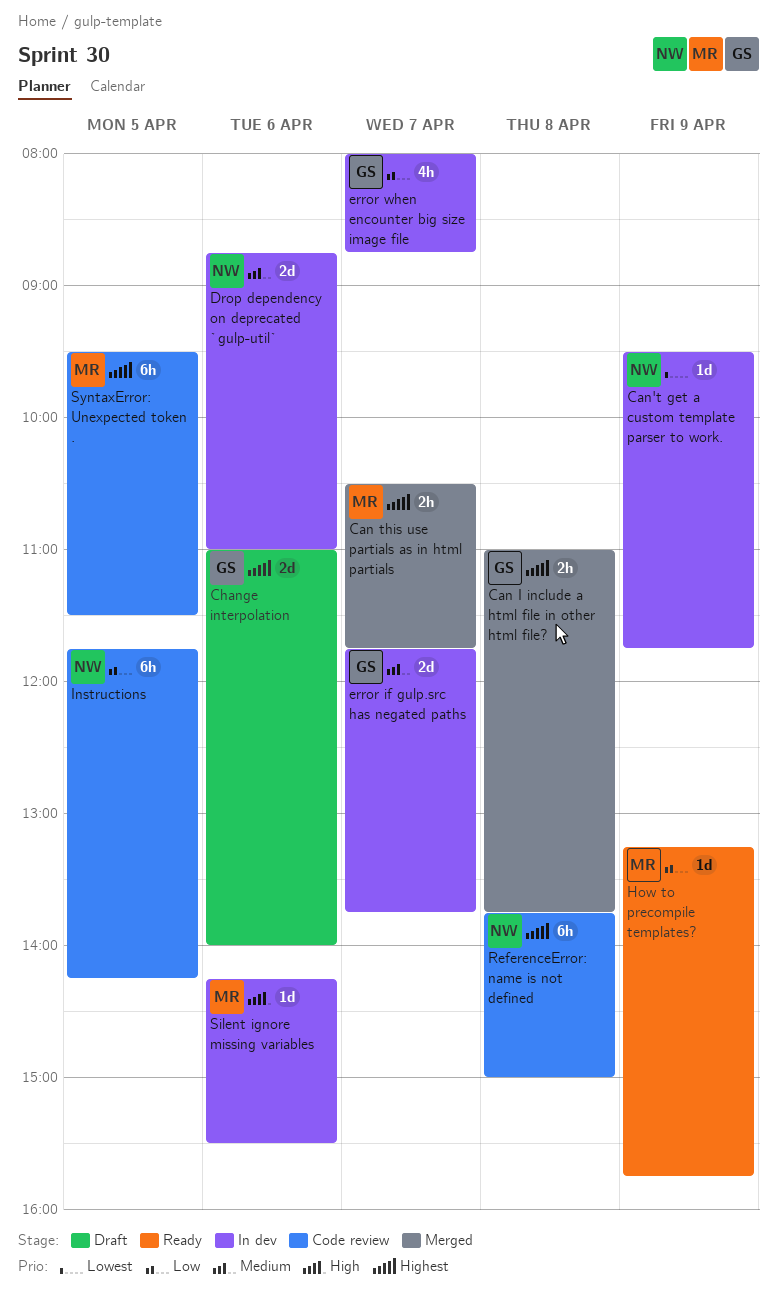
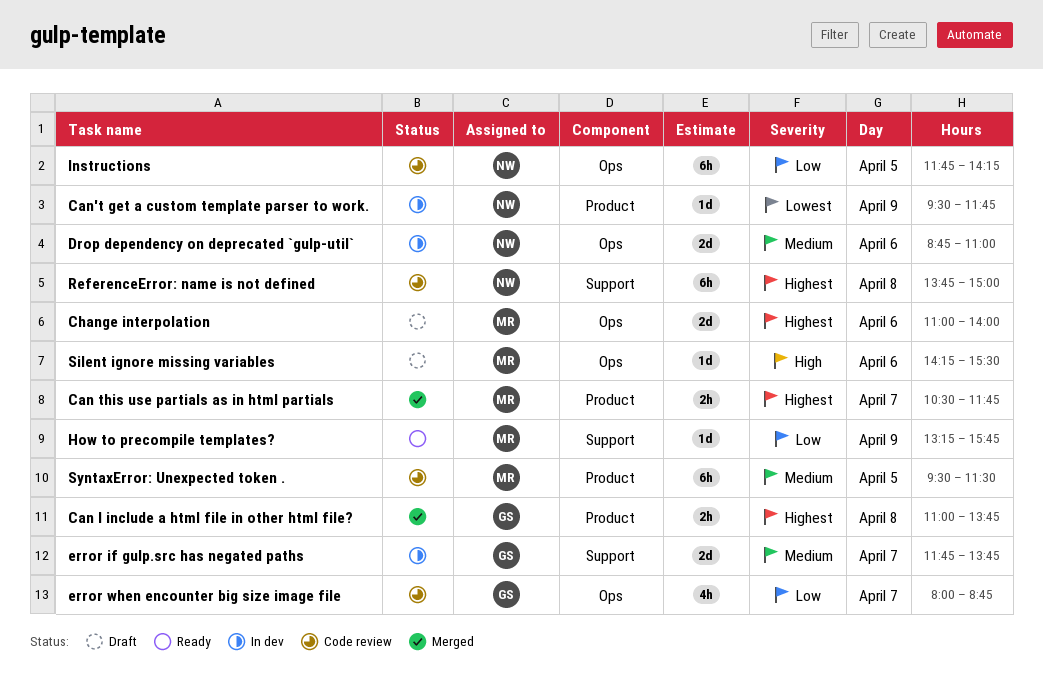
Change interpolation, owner: GS -> MR
error when encounter big size image file, status: In dev -> Code review
Silent ignore missing variables, status: In dev -> Draft
SyntaxError: Unexpected token ., priority: Highest -> Medium

